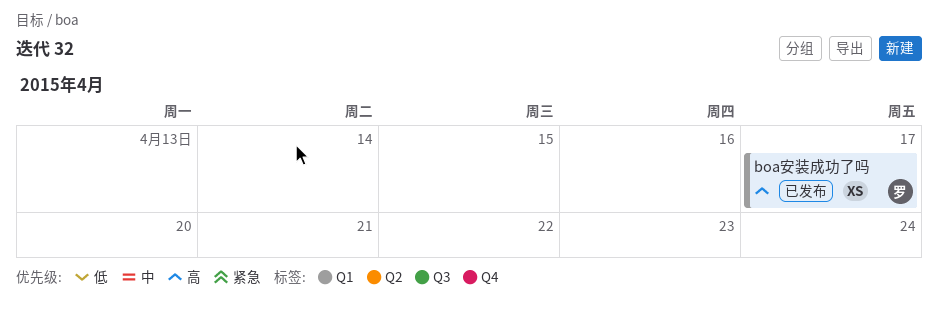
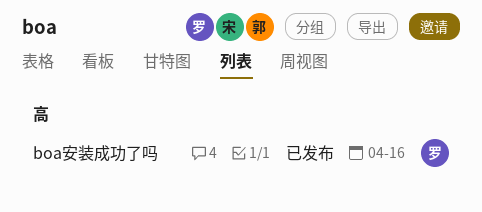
boa安装成功了吗, due: Apr 17 -> Apr 16

